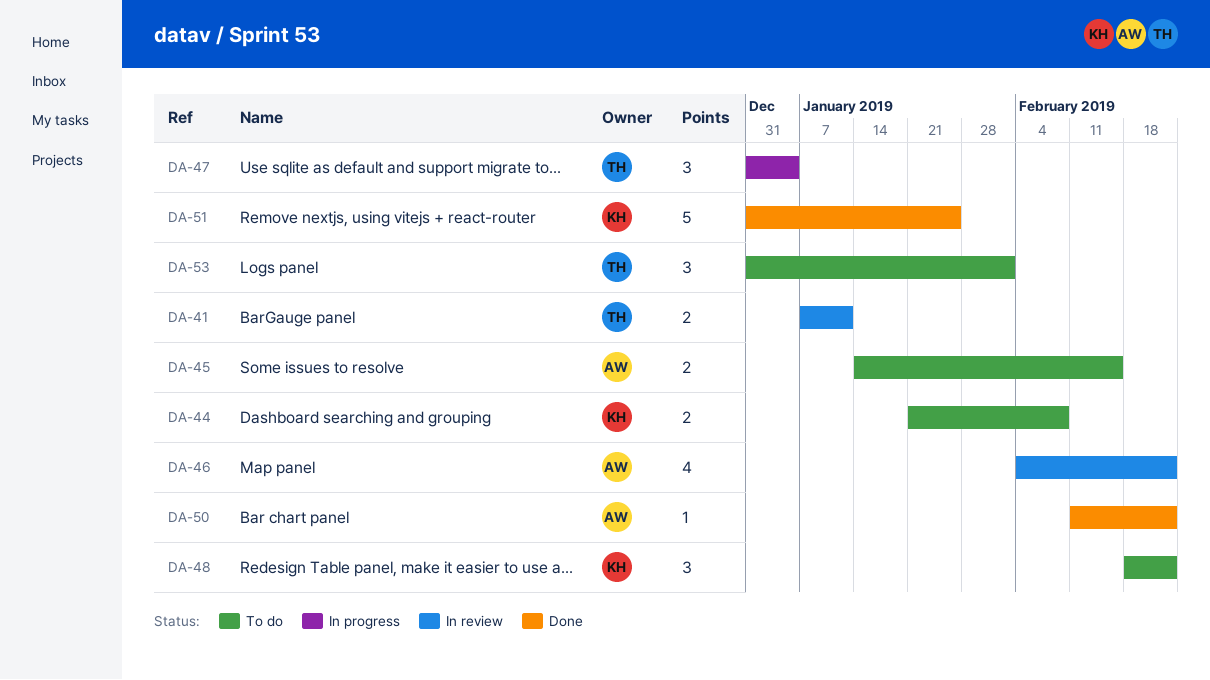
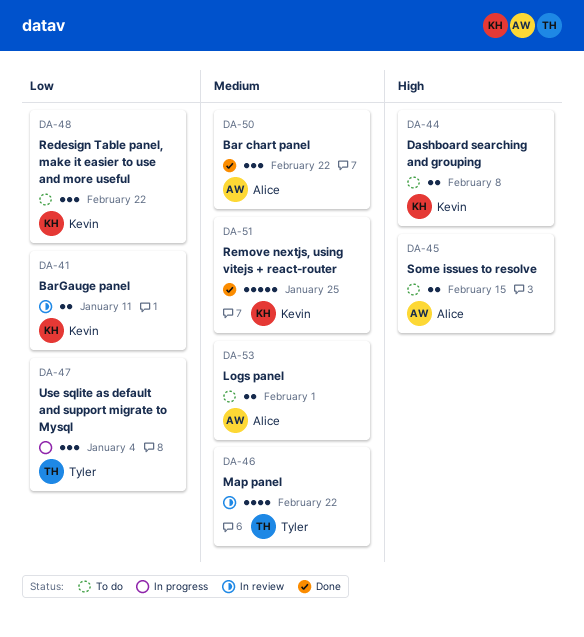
DA-41, owner: Tyler -> Kevin
DA-46, owner: Alice -> Tyler
DA-50, estimate: 1 -> 3
DA-53, owner: Tyler -> Alice
DA-53, estimate: 3 -> 2

